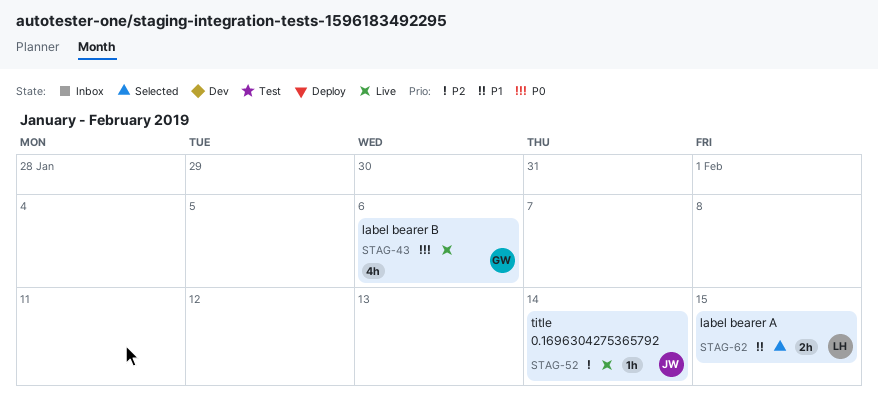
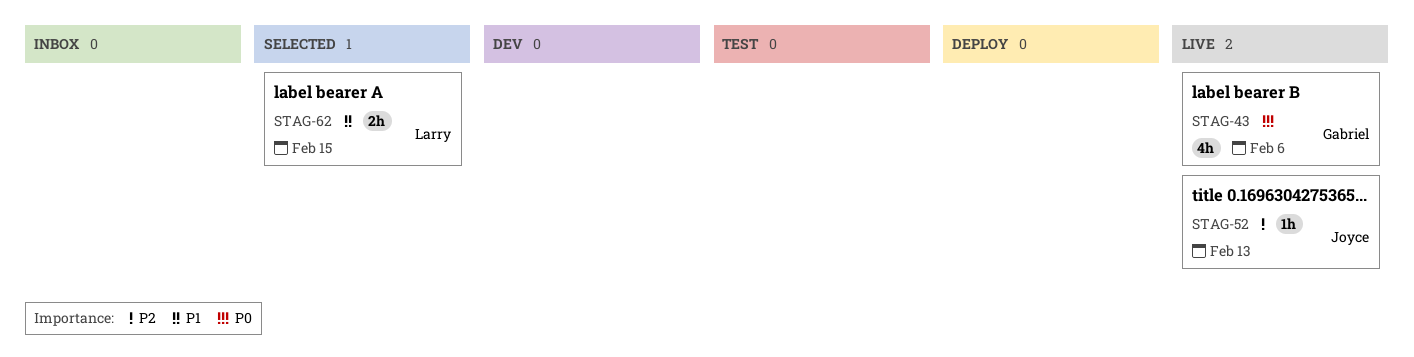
STAG-52, due: Feb 14 -> Feb 13

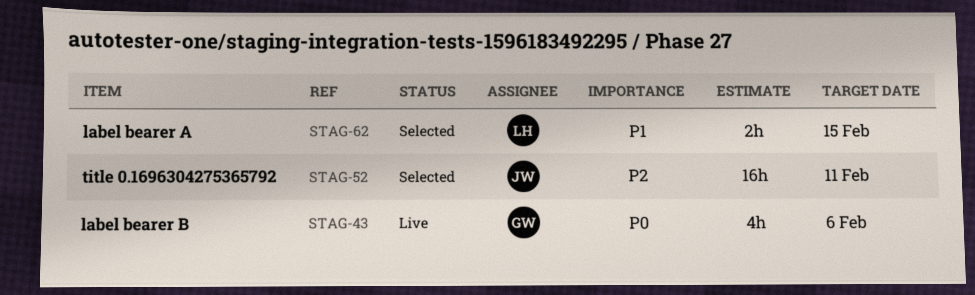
STAG-52, status: Live -> Selected
STAG-52, estimate: 1h -> 16h
STAG-52, due: Feb 13 -> Feb 11

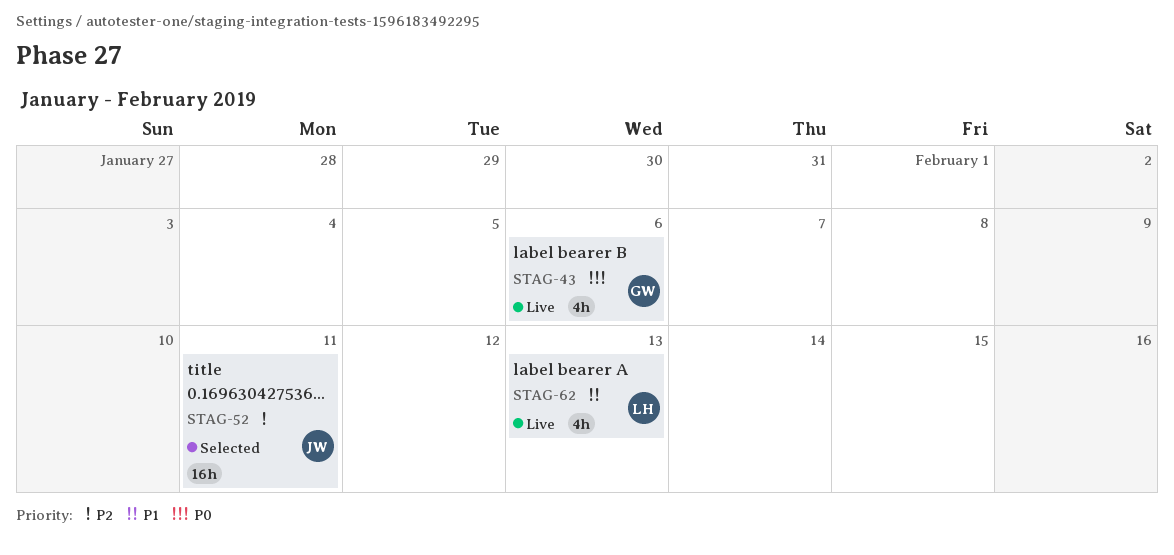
STAG-62, status: Selected -> Live
STAG-62, estimate: 2h -> 4h
STAG-62, due: Feb 15 -> Feb 13

